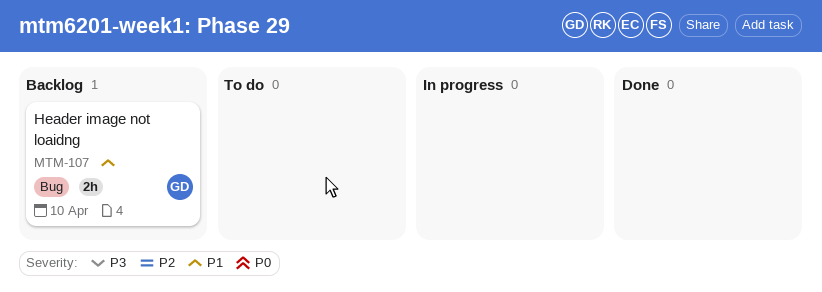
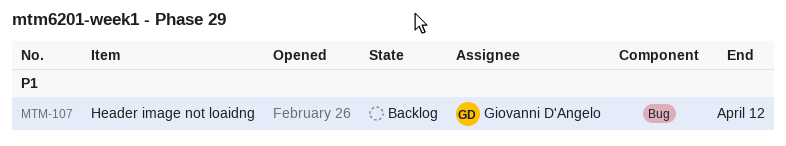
MTM-107, due: Apr 10 -> Apr 12

